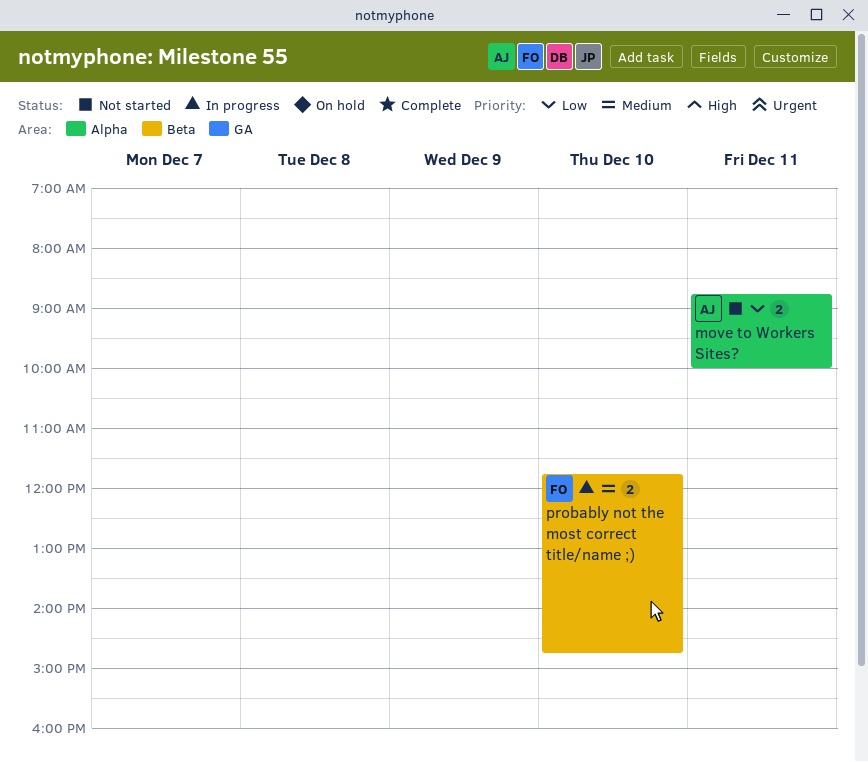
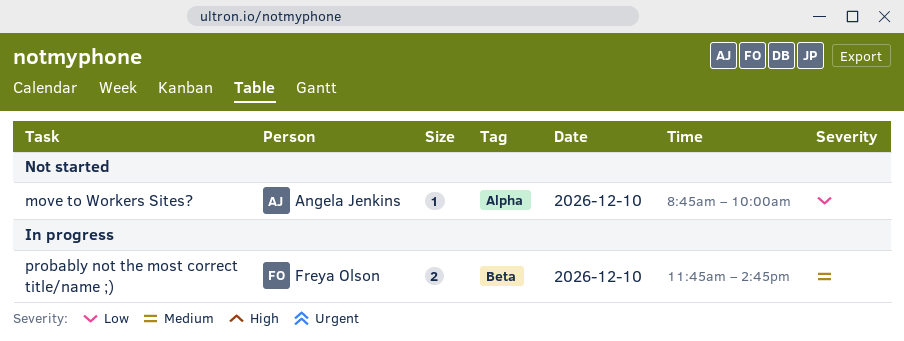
move to Workers Sites?, estimate: 2 -> 1
move to Workers Sites?, day: Dec 11 -> Dec 10

